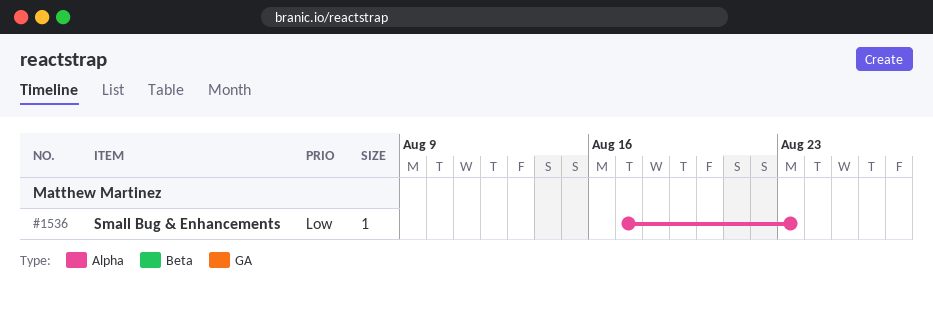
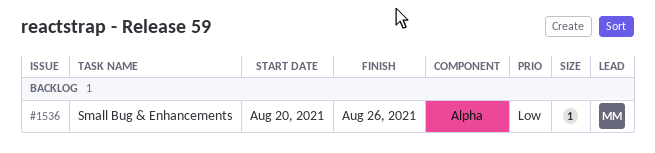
#1536, start: Aug 17 -> Aug 20
#1536, due: Aug 23 -> Aug 26

